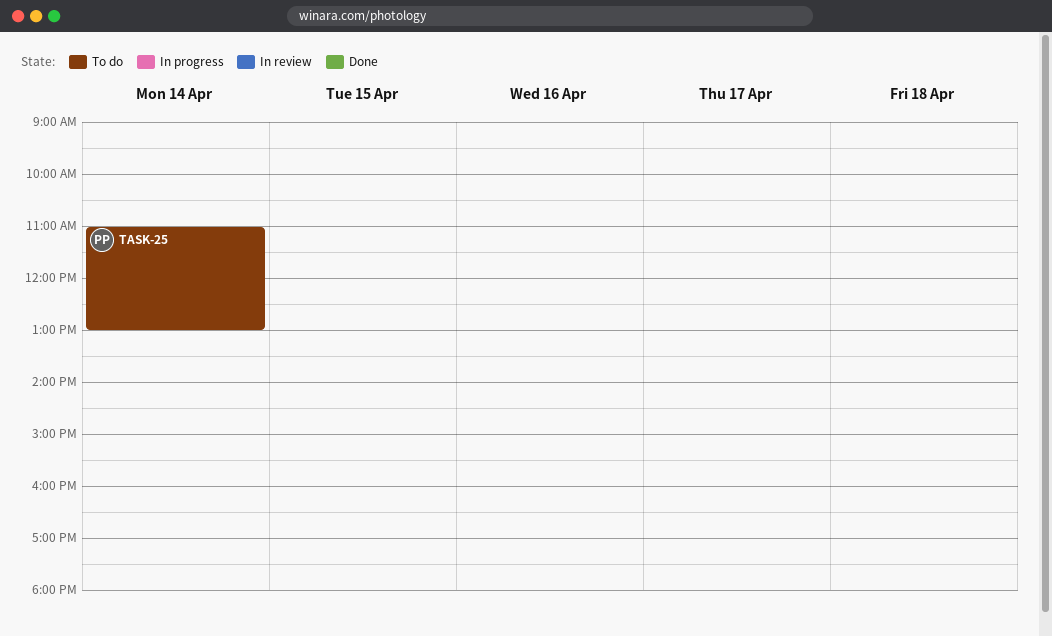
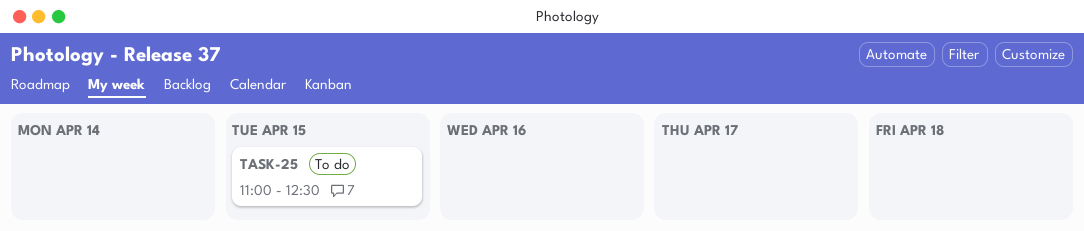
TASK-25, day: Apr 14 -> Apr 15
TASK-25, ends: 13:00 -> 12:30

